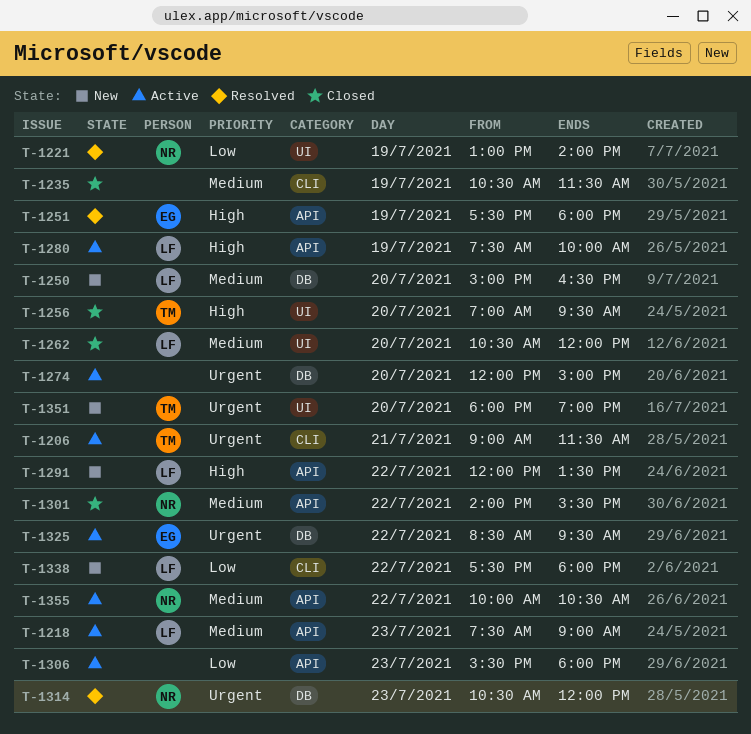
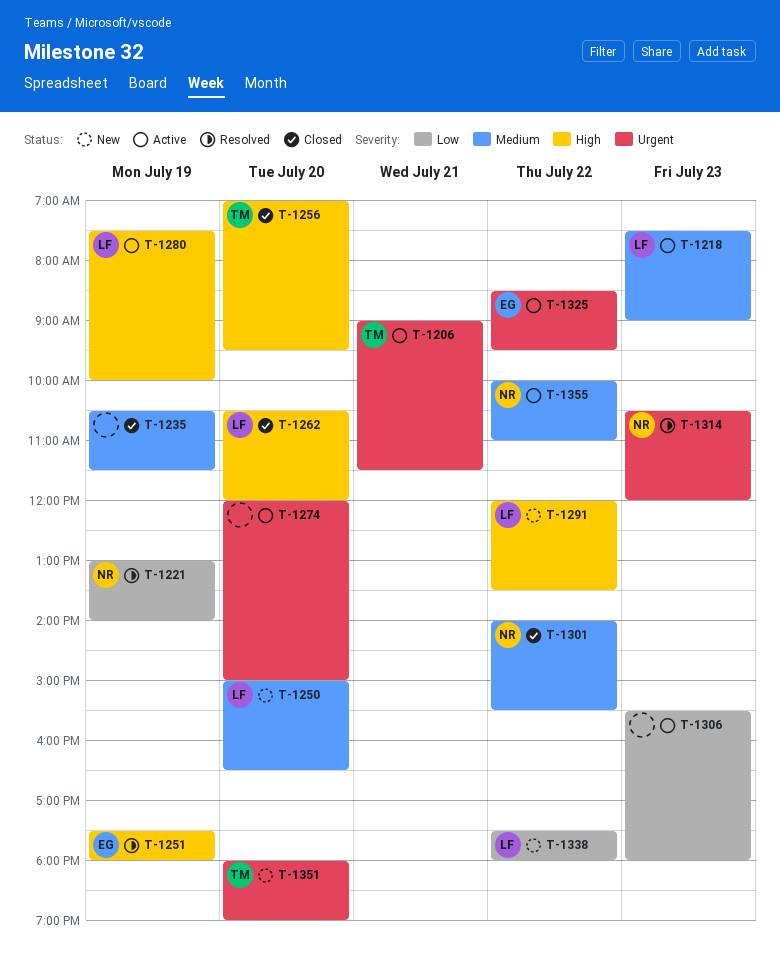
T-1262, priority: Medium -> High
T-1355, ends: 10:30 -> 11:00

